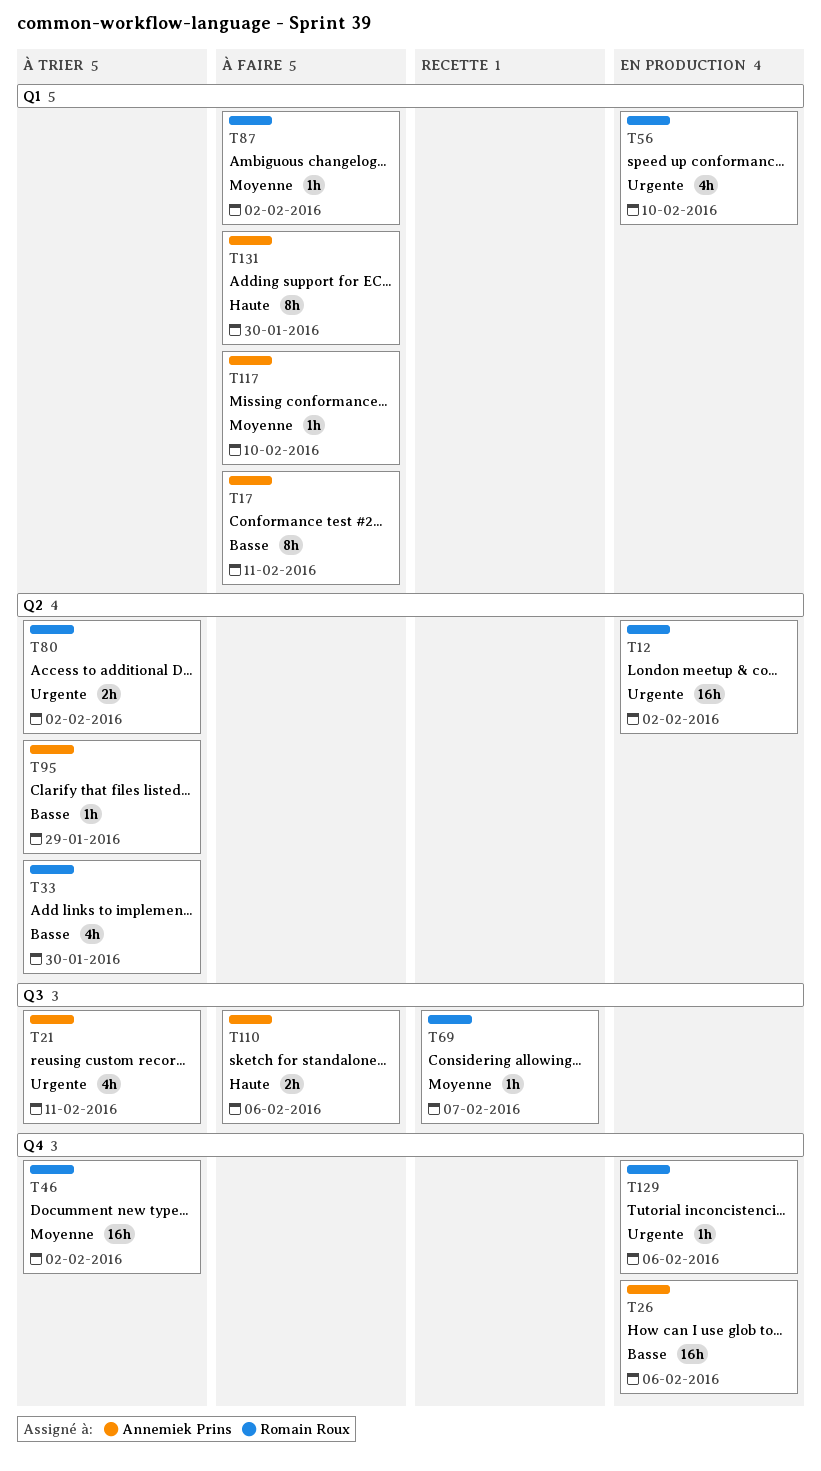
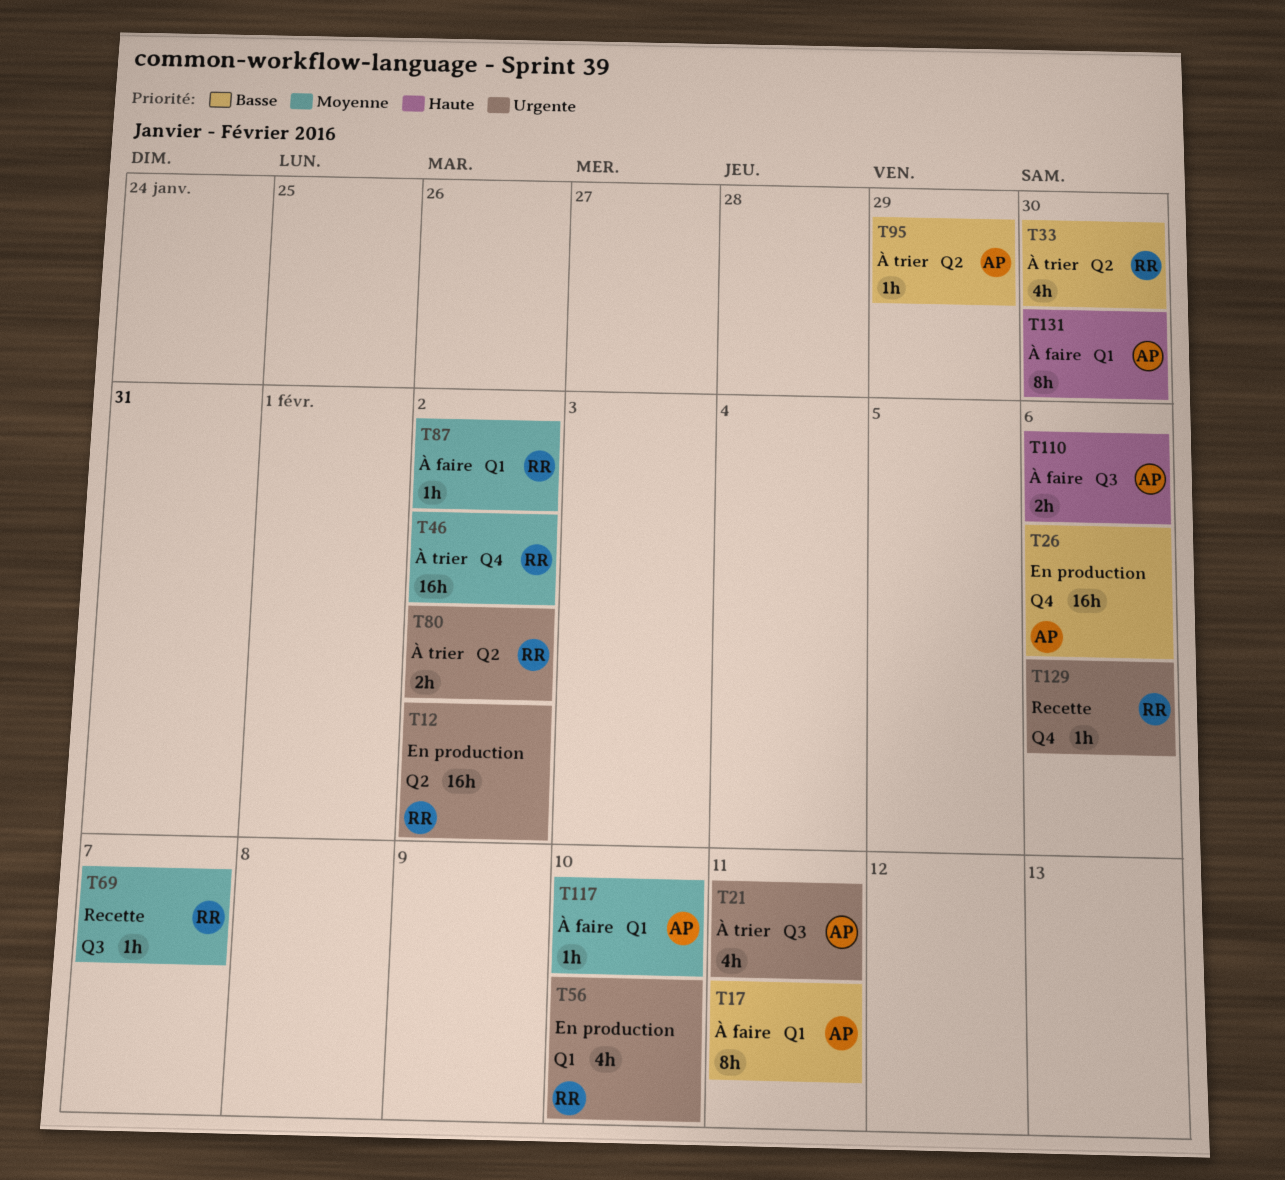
T129, status: En production -> Recette

